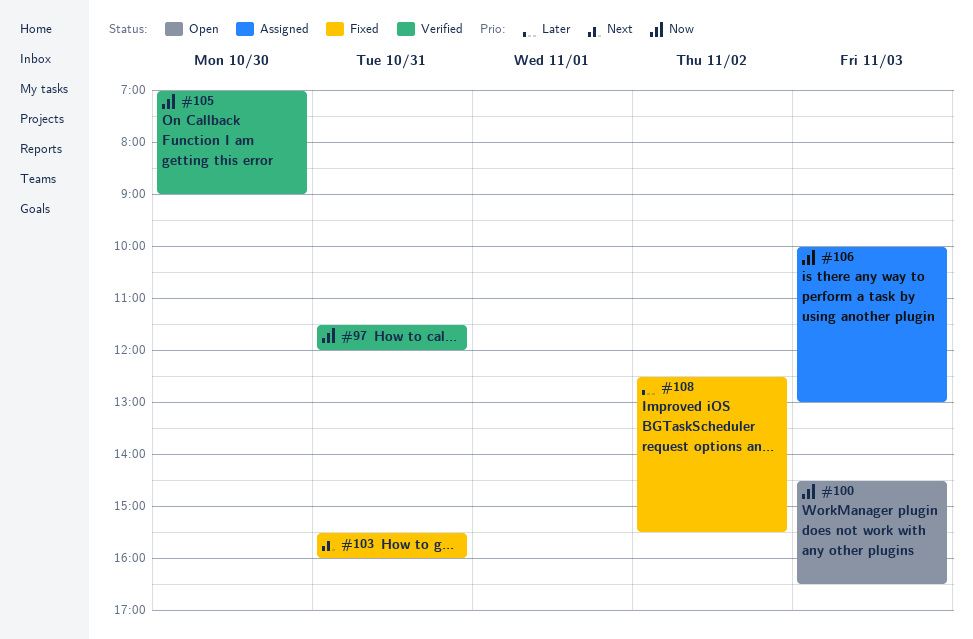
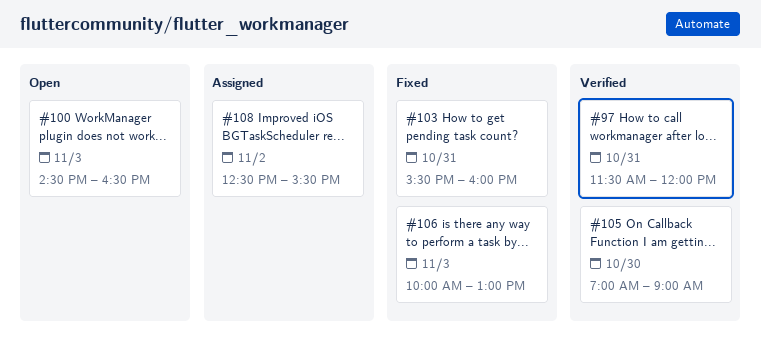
#106, status: Assigned -> Fixed
#108, status: Fixed -> Assigned

